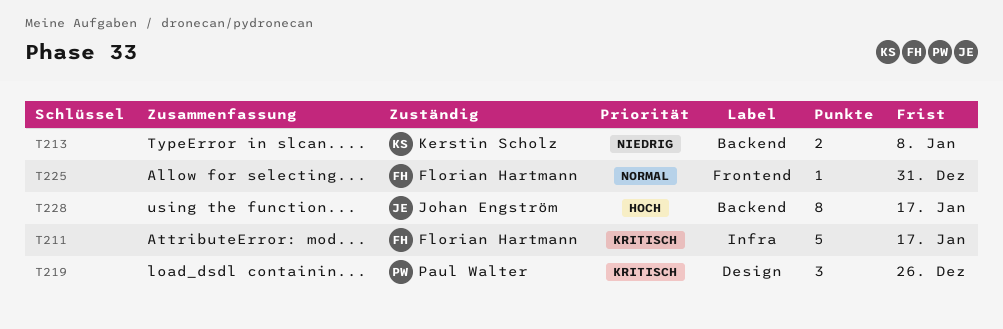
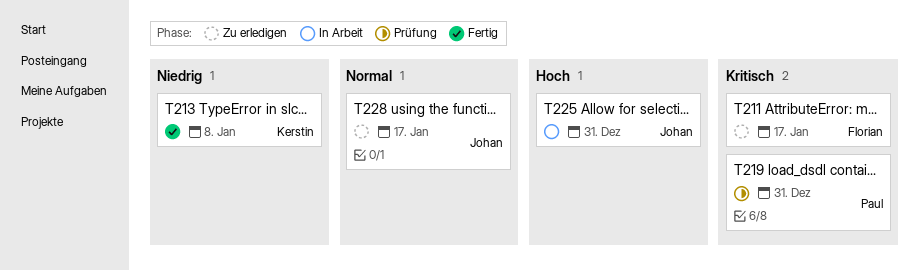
T219, due: Dec 26 -> Dec 31
T225, owner: Florian Hartmann -> Johan Engström
T225, priority: Normal -> Hoch
T228, priority: Hoch -> Normal

